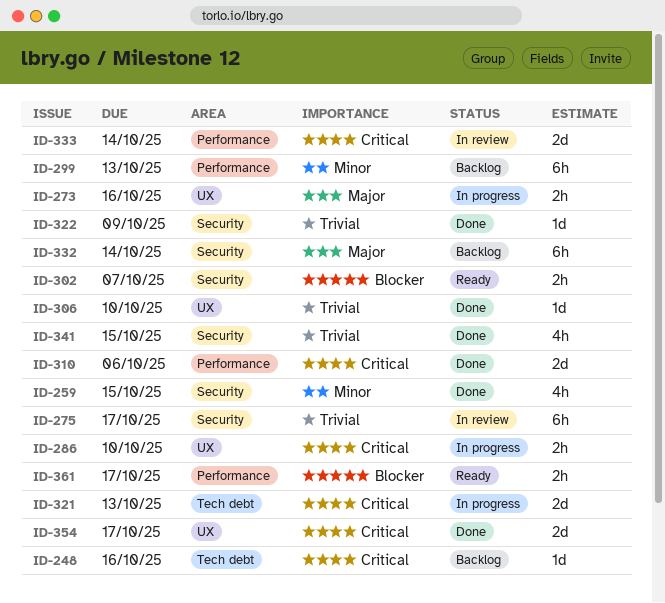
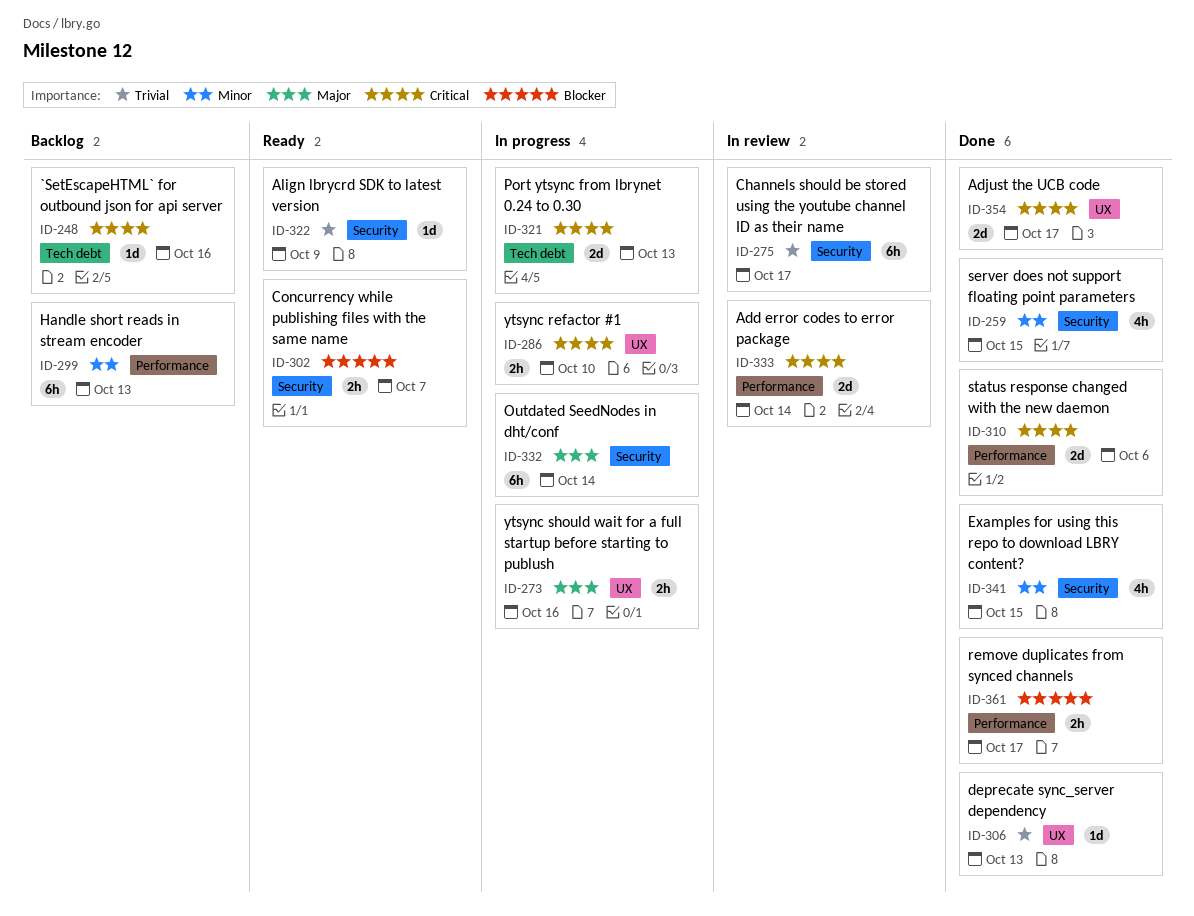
ID-306, due: Oct 10 -> Oct 13
ID-322, status: Done -> Ready
ID-332, status: Backlog -> In progress
ID-341, priority: Trivial -> Minor
ID-361, status: Ready -> Done

